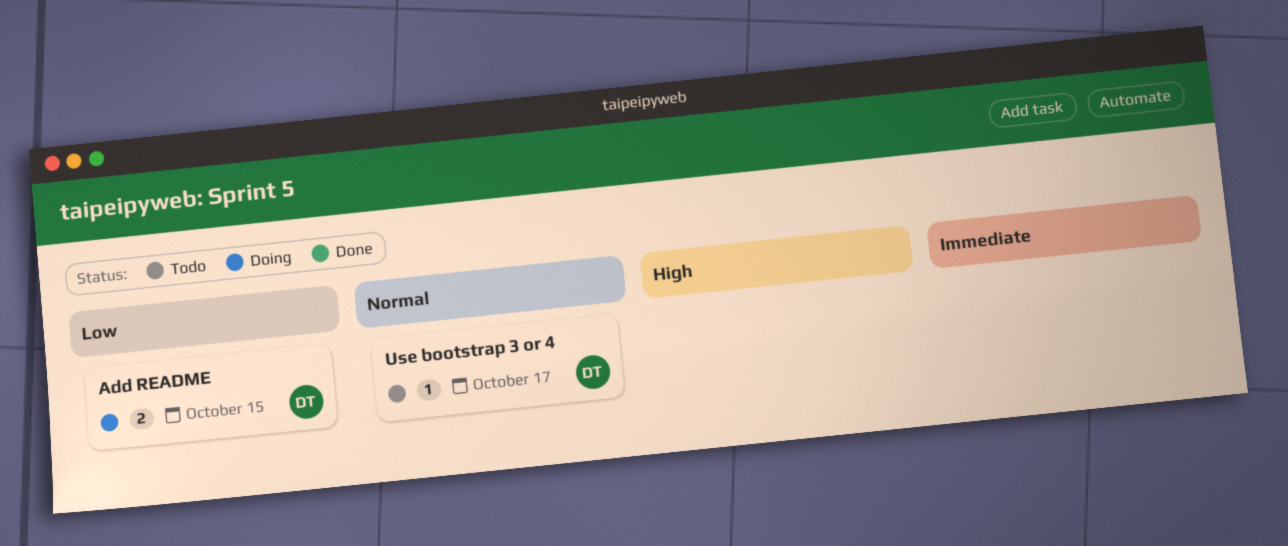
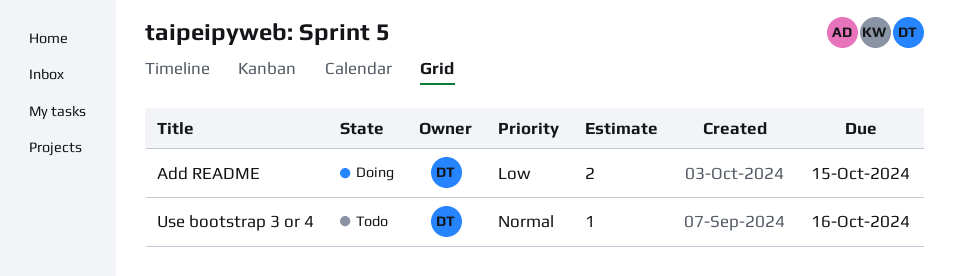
Use bootstrap 3 or 4, due: Oct 17 -> Oct 16

